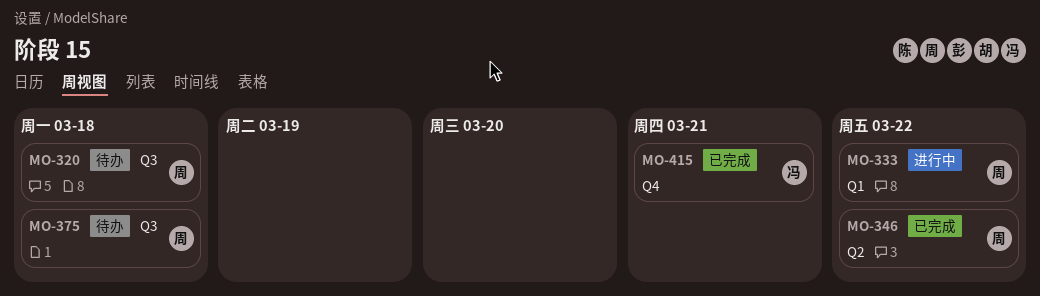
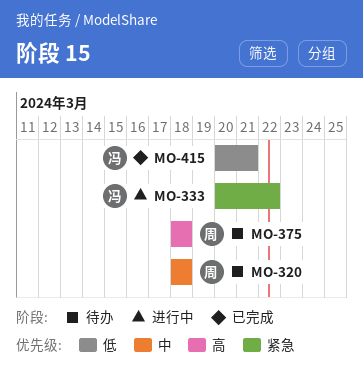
MO-333, owner: 周 -> 冯
MO-346: present -> none

